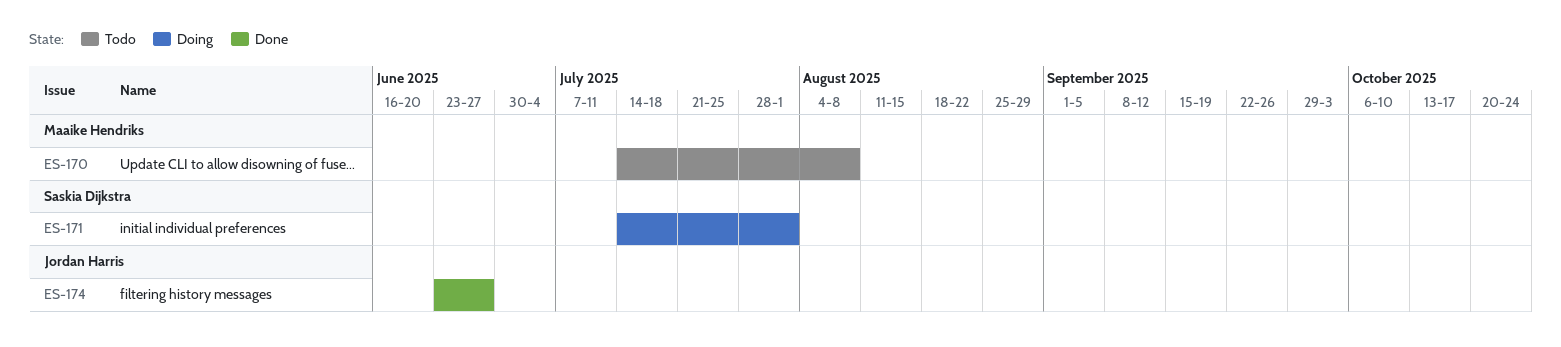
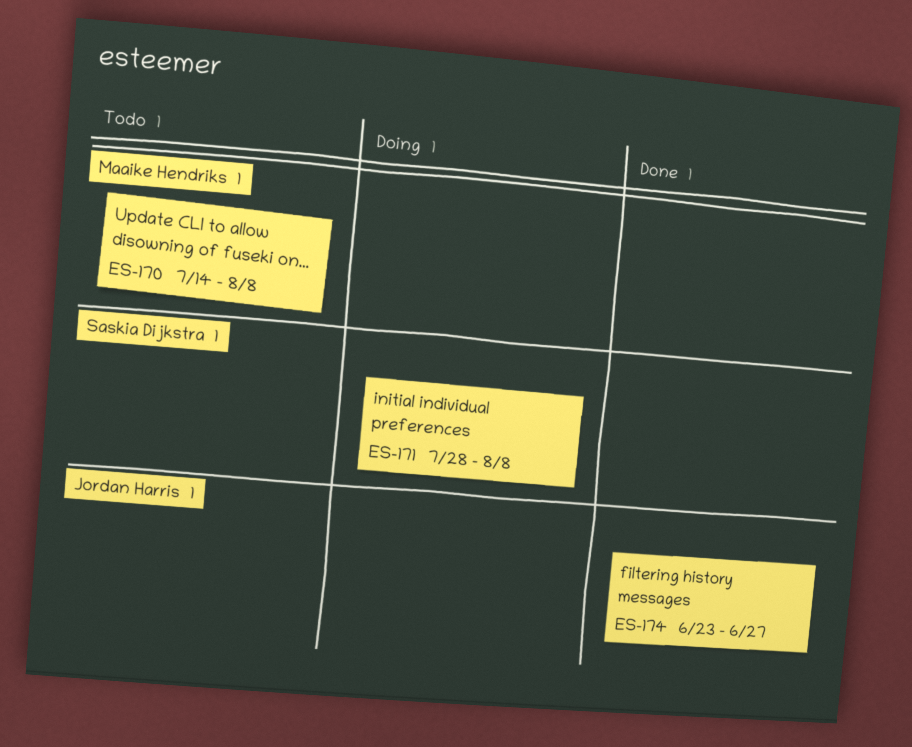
ES-171, start: Jul 14 -> Jul 28
ES-171, due: Aug 1 -> Aug 8

